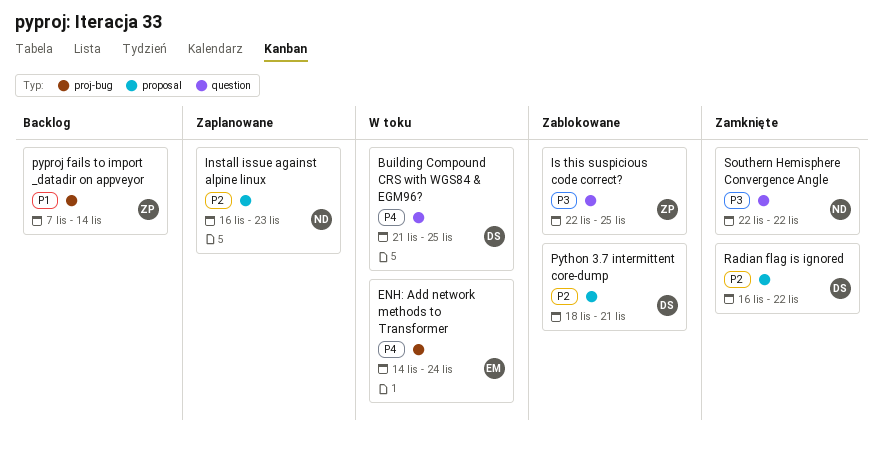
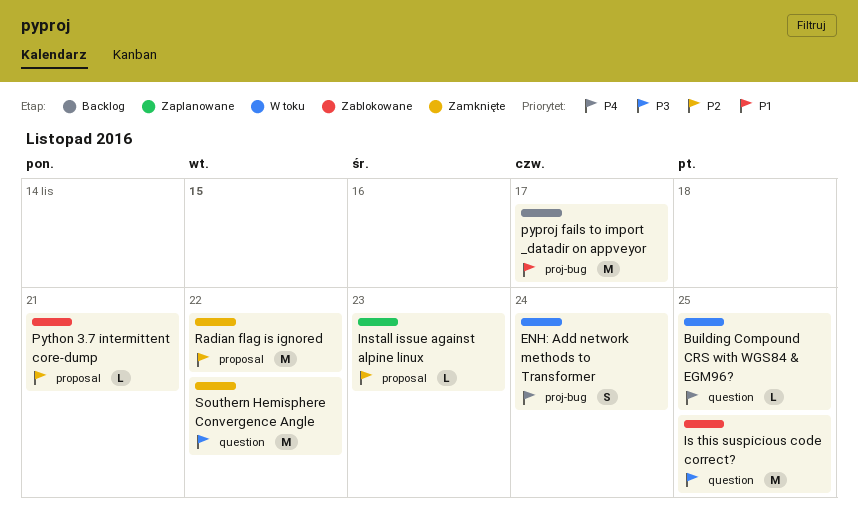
pyproj fails to import _datadir on appveyor, due: Nov 14 -> Nov 17

